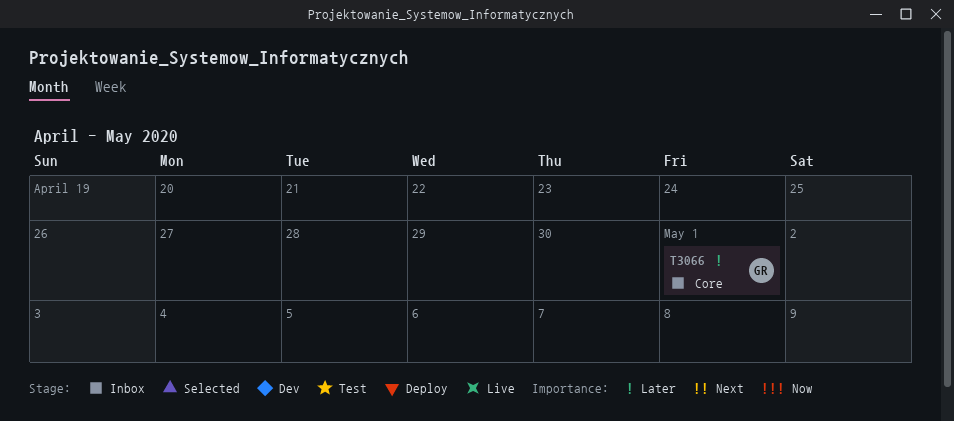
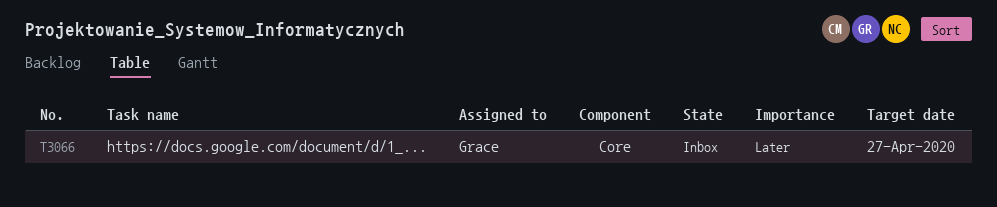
T3066, due: May 1 -> Apr 27

